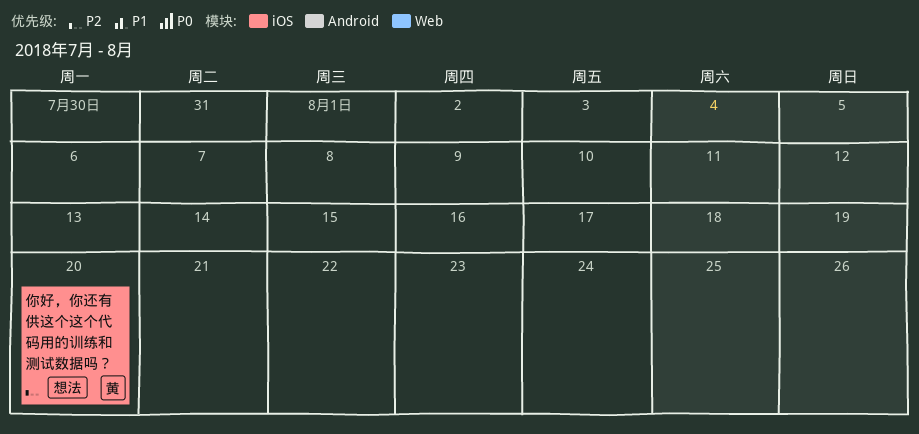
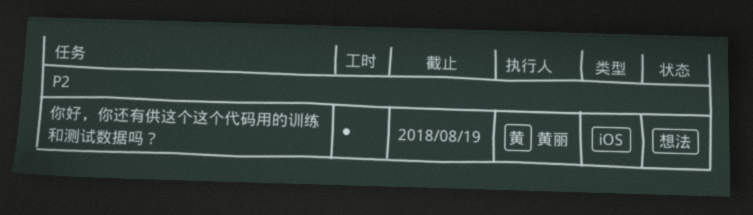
你好，你还有供这个这个代码用的训练和测试数据吗？, due: Aug 20 -> Aug 19

